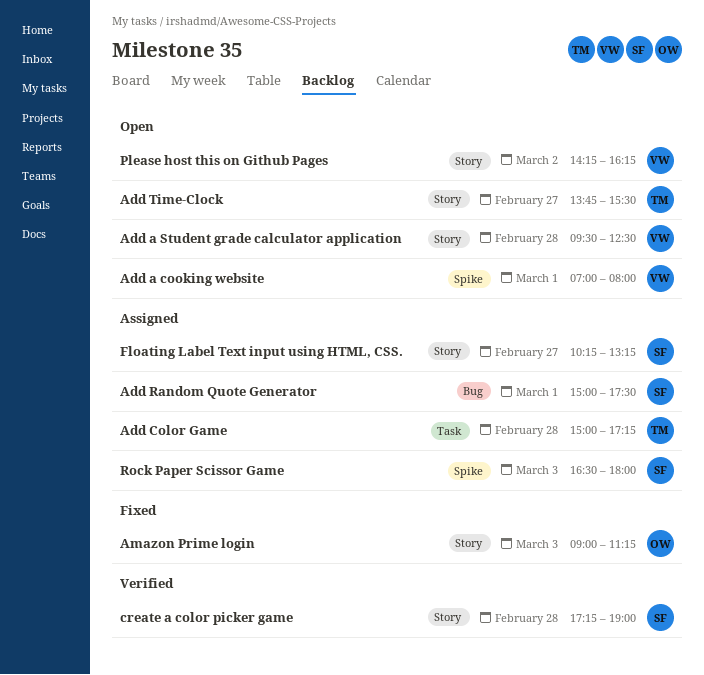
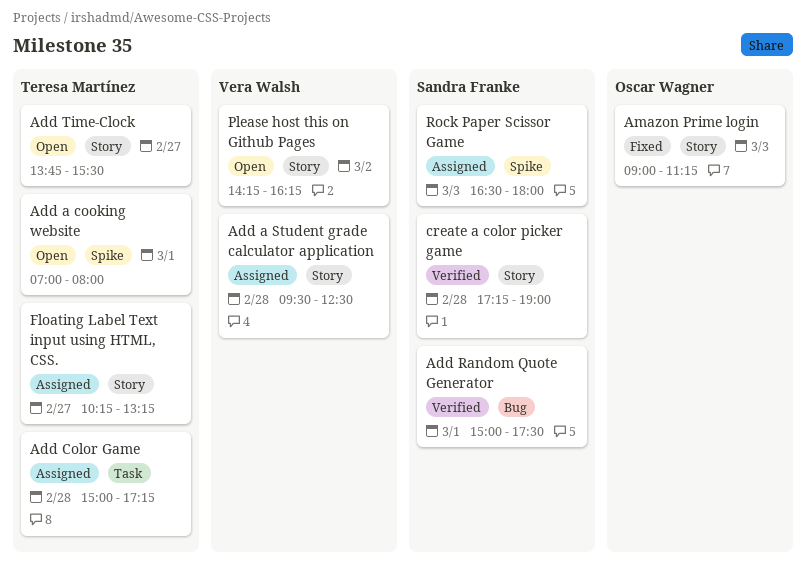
Add a cooking website, owner: Vera Walsh -> Teresa Martínez
Add a Student grade calculator application, status: Open -> Assigned
Add Random Quote Generator, status: Assigned -> Verified
Floating Label Text input using HTML, CSS., owner: Sandra Franke -> Teresa Martínez

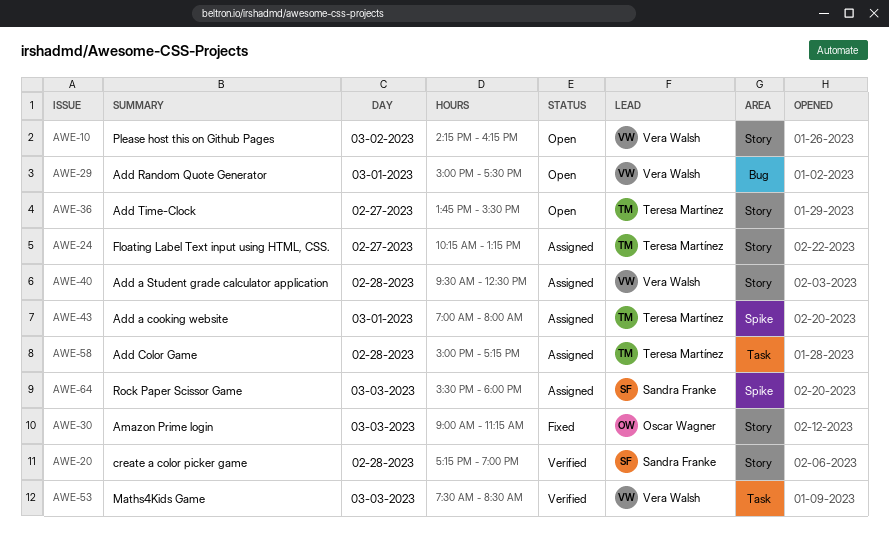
Add a cooking website, status: Open -> Assigned
Add Random Quote Generator, status: Verified -> Open
Add Random Quote Generator, owner: Sandra Franke -> Vera Walsh
Maths4Kids Game: none -> present
Rock Paper Scissor Game, begins: 16:30 -> 15:30

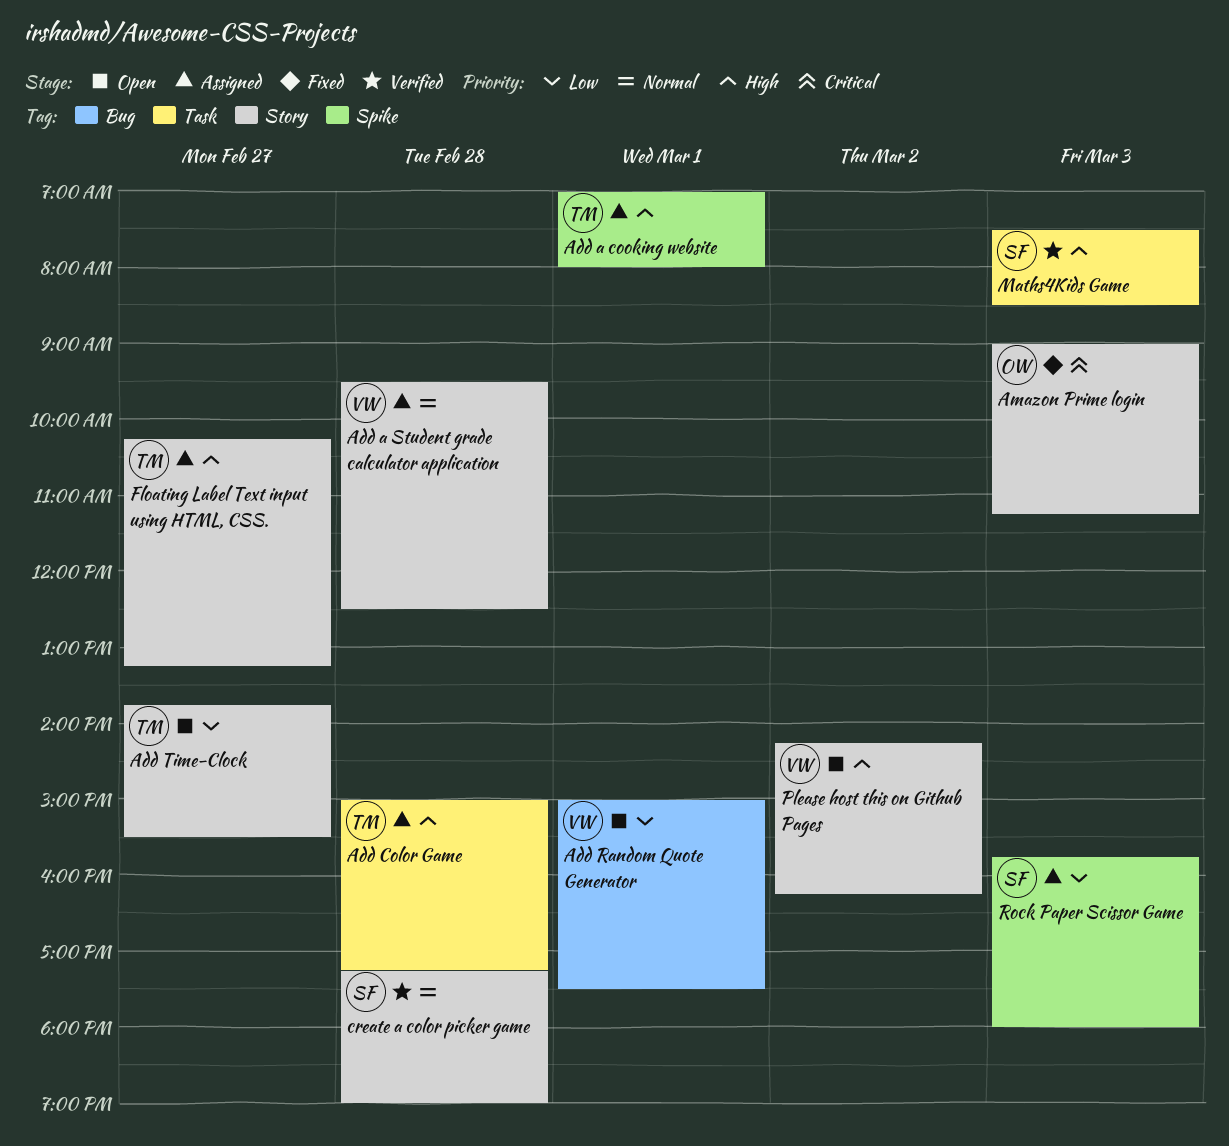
Maths4Kids Game, owner: Vera Walsh -> Sandra Franke
Rock Paper Scissor Game, begins: 15:30 -> 15:45

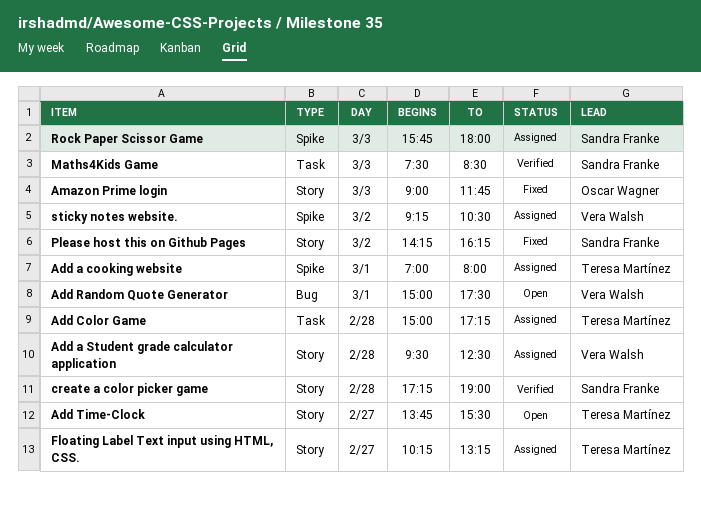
Amazon Prime login, ends: 11:15 -> 11:45
Please host this on Github Pages, status: Open -> Fixed
Please host this on Github Pages, owner: Vera Walsh -> Sandra Franke
sticky notes website.: none -> present

